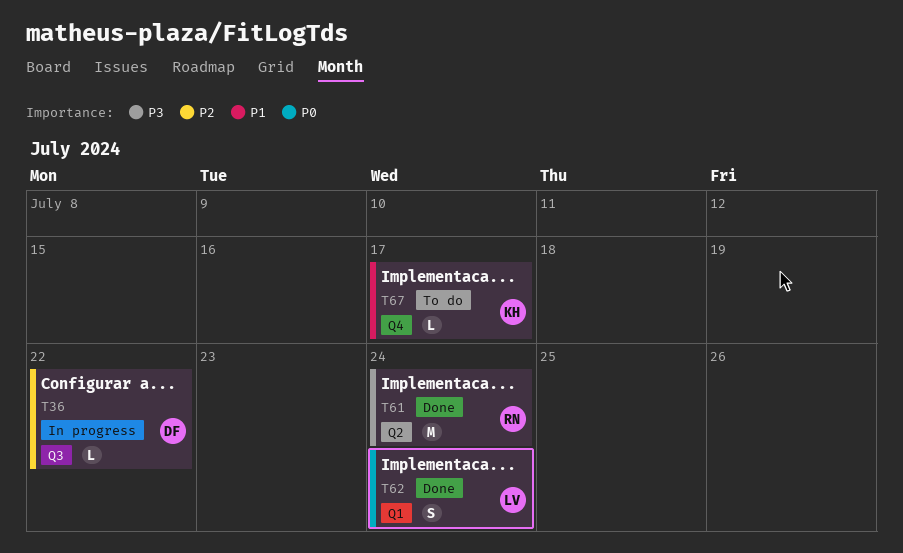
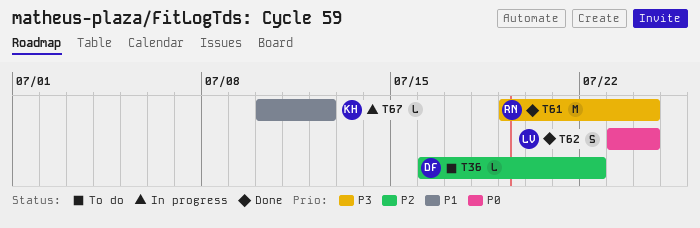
T36, status: In progress -> To do
T67, status: To do -> In progress
T67, due: Jul 17 -> Jul 12

